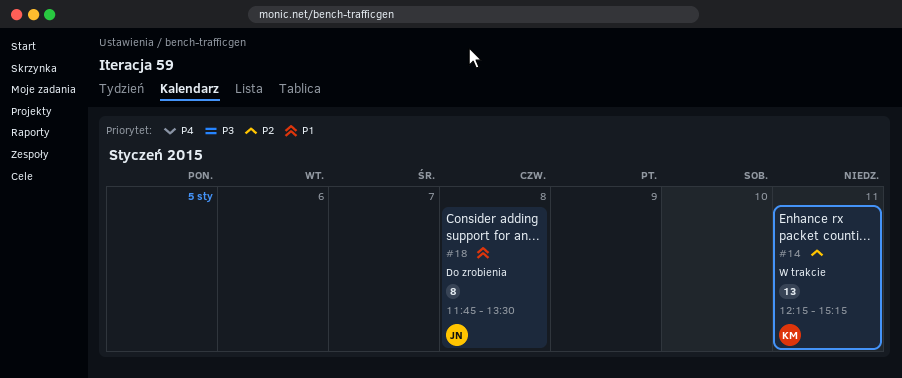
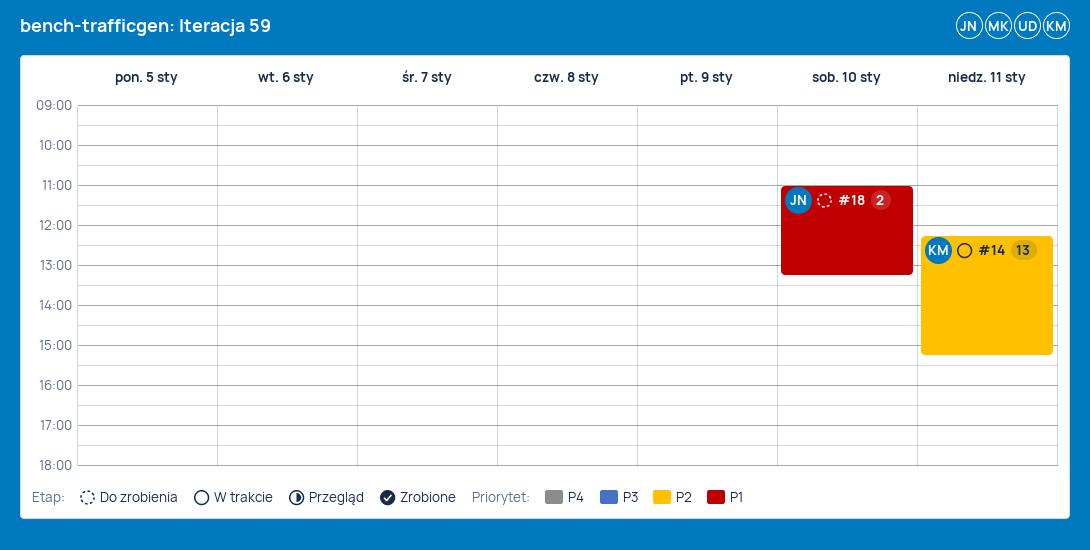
#18, estimate: 8 -> 2
#18, day: Jan 8 -> Jan 10
#18, begins: 11:45 -> 11:00
#18, ends: 13:30 -> 13:15

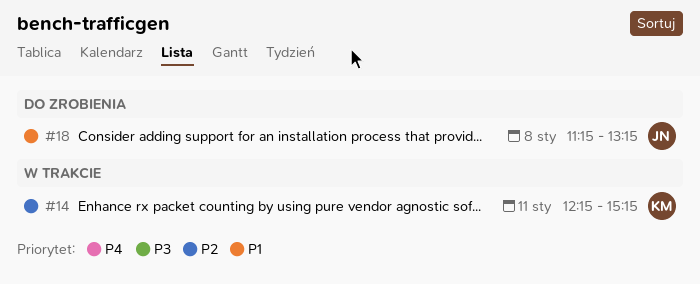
#18, day: Jan 10 -> Jan 8
#18, begins: 11:00 -> 11:15

